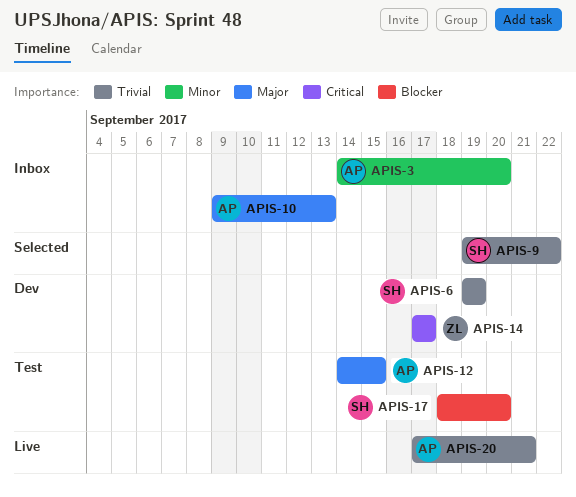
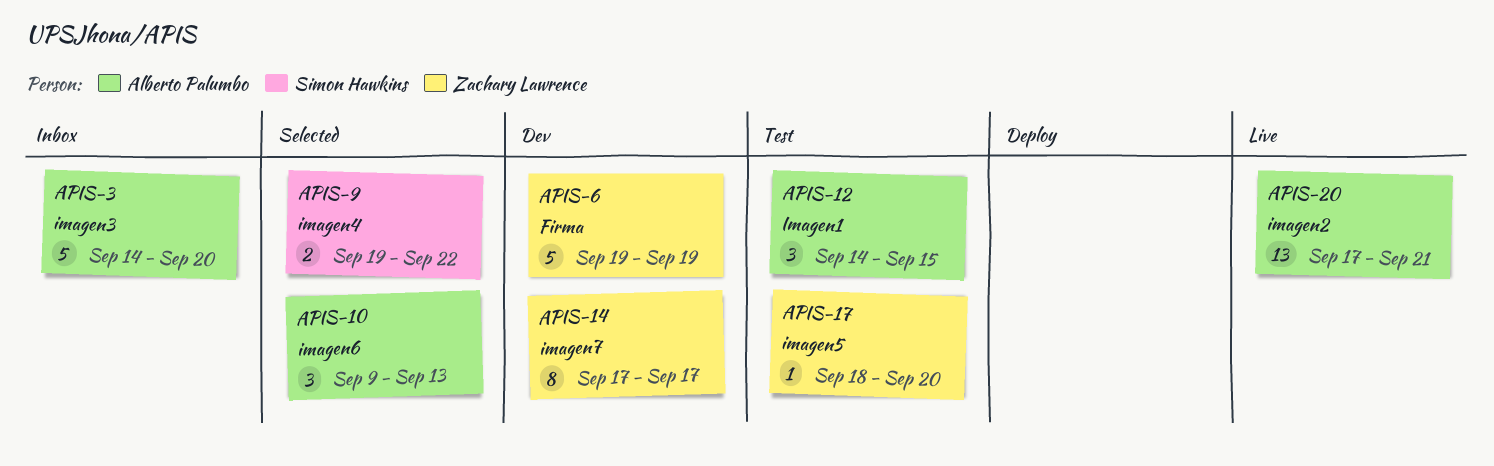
APIS-6, owner: Simon Hawkins -> Zachary Lawrence
APIS-10, status: Inbox -> Selected
APIS-17, owner: Simon Hawkins -> Zachary Lawrence

